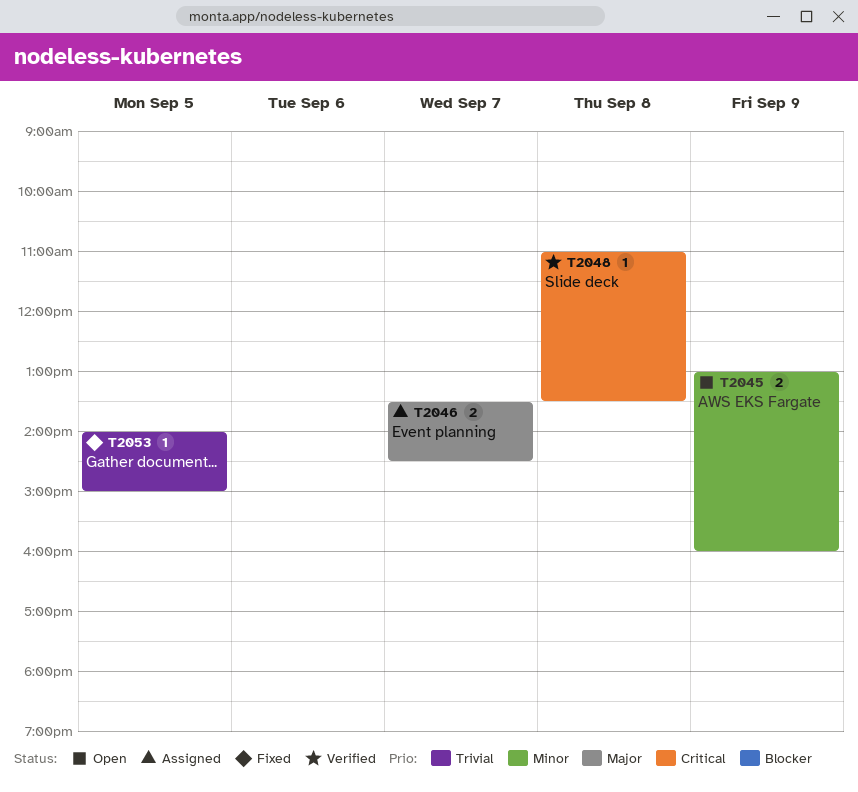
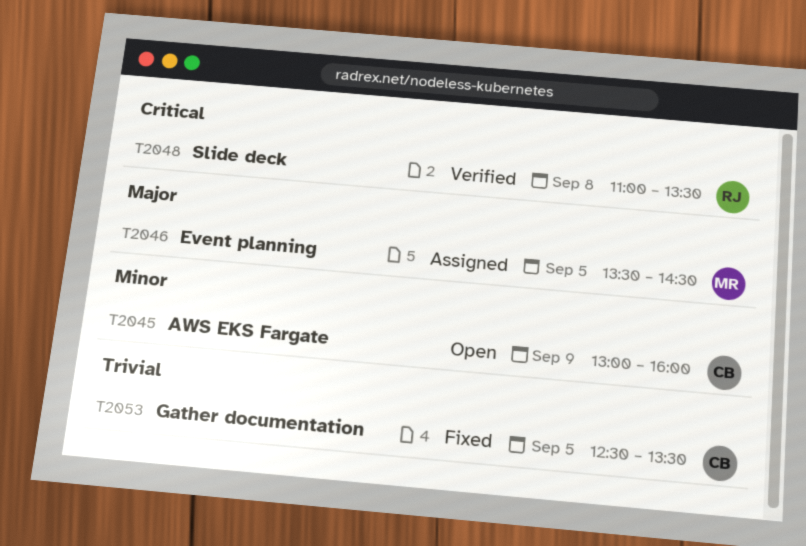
T2046, day: Sep 7 -> Sep 5
T2053, begins: 14:00 -> 12:30
T2053, ends: 15:00 -> 13:30

